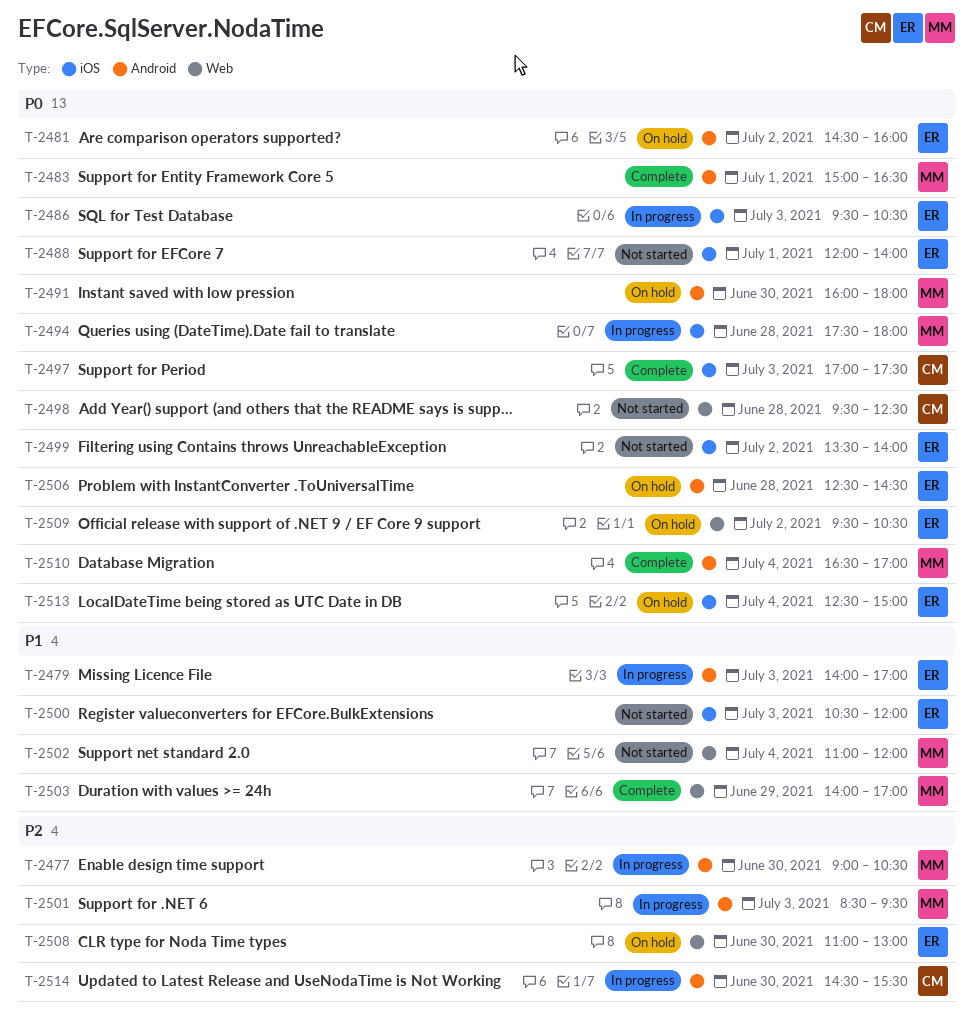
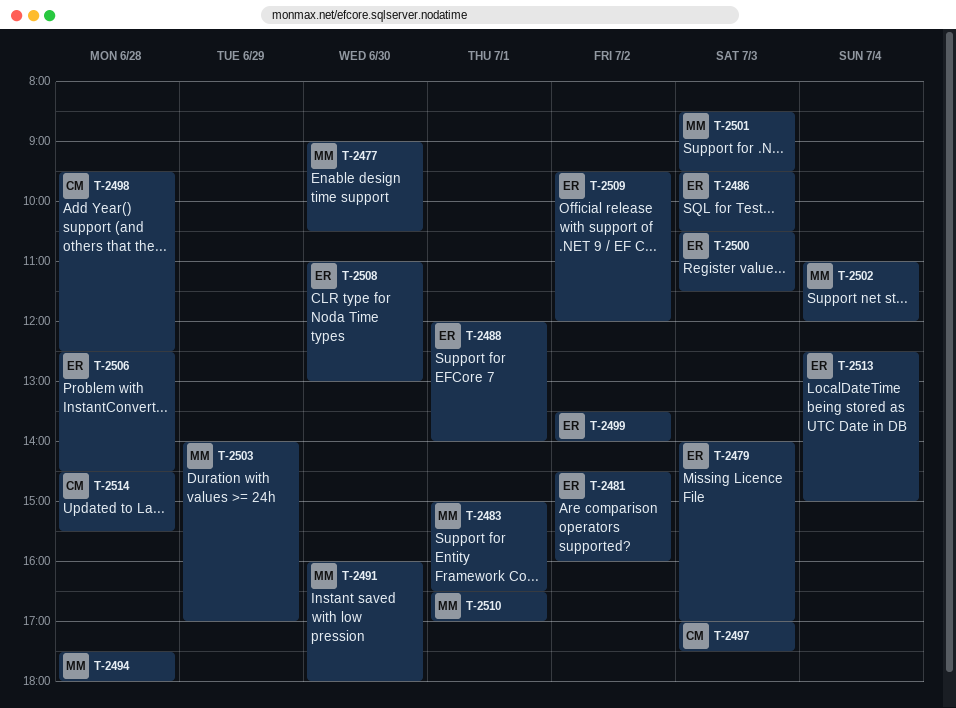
T-2500, ends: 12:00 -> 11:30
T-2509, ends: 10:30 -> 12:00
T-2510, day: Jul 4 -> Jul 1
T-2514, day: Jun 30 -> Jun 28

